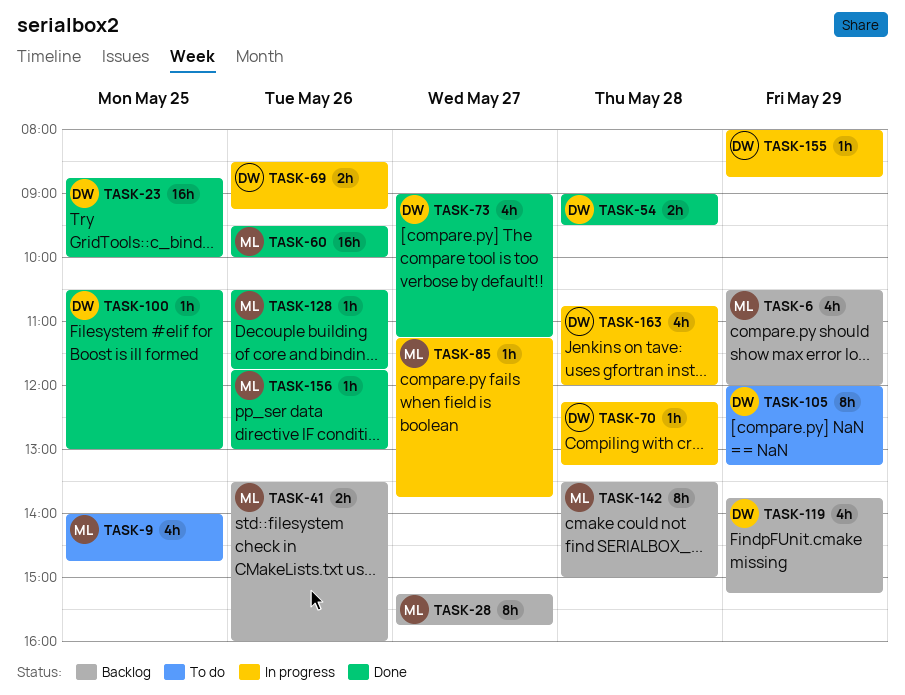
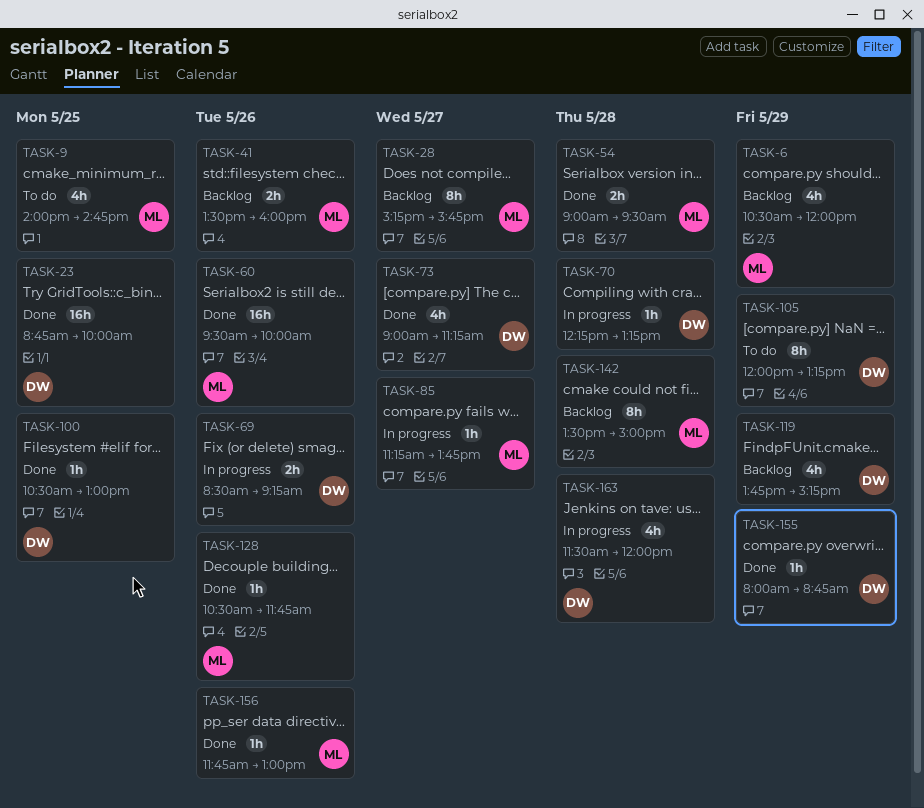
TASK-54, owner: DW -> ML
TASK-155, status: In progress -> Done
TASK-163, begins: 10:45 -> 11:30

